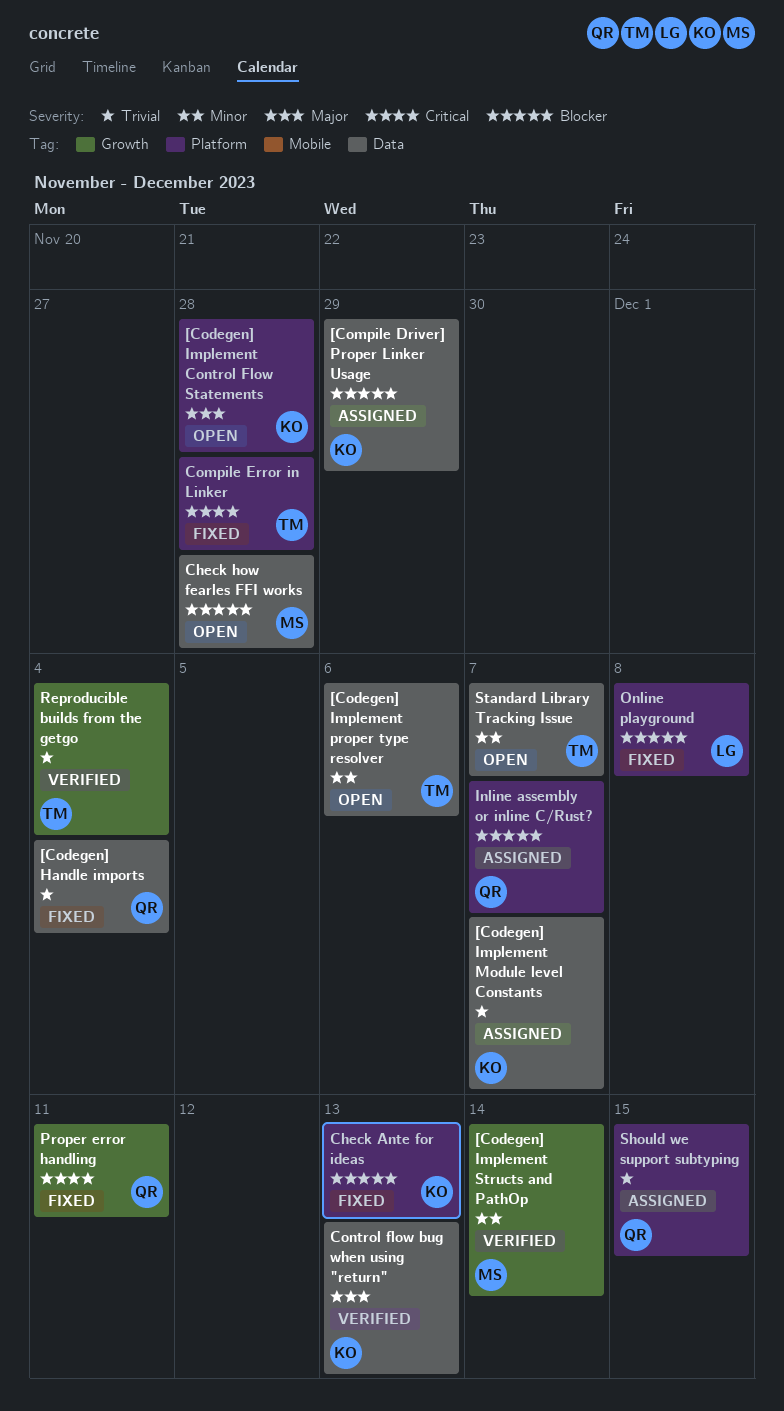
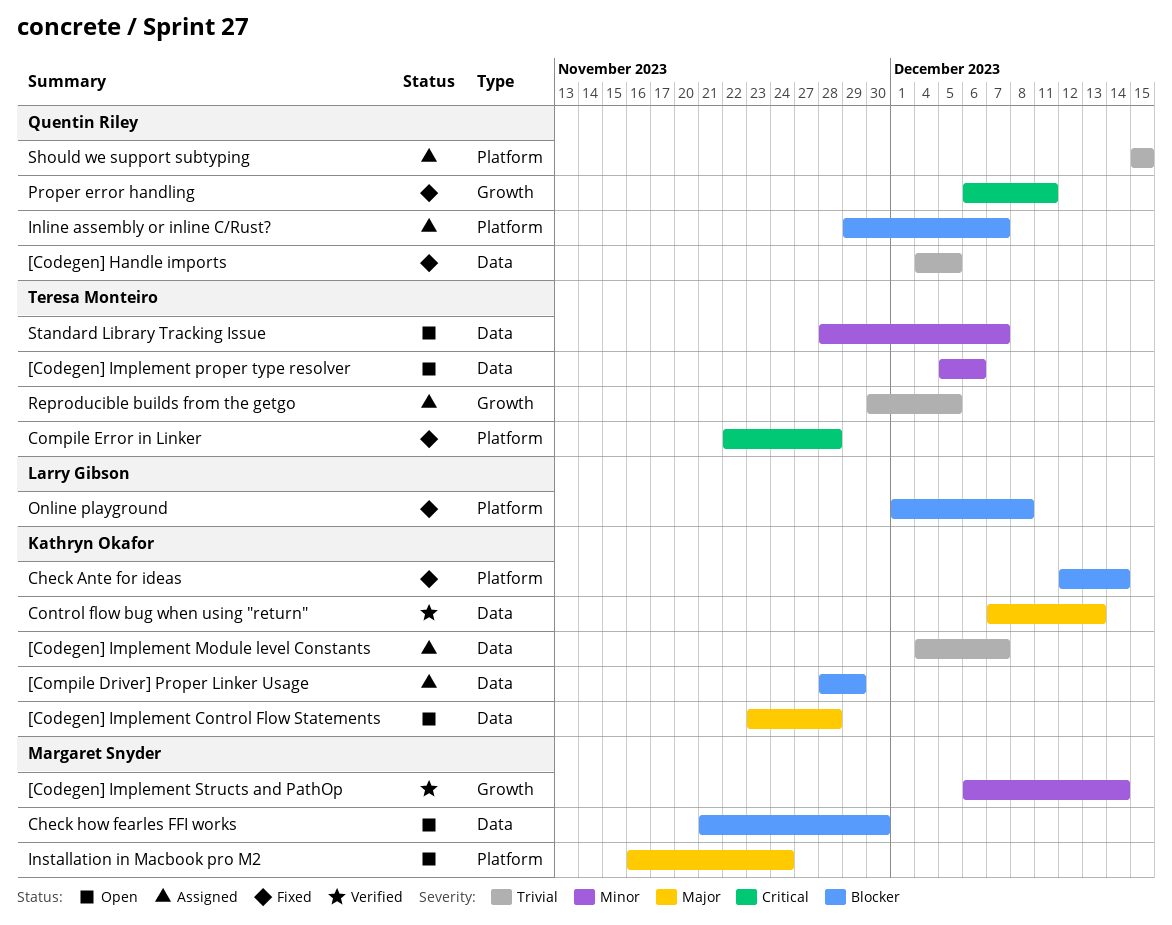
[Codegen] Handle imports, due: Dec 4 -> Dec 5
[Codegen] Implement Control Flow Statements, label: Platform -> Data
Check Ante for ideas, due: Dec 13 -> Dec 14
Check how fearles FFI works, due: Nov 28 -> Nov 30
Installation in Macbook pro M2: none -> present
Reproducible builds from the getgo, status: Verified -> Assigned
Reproducible builds from the getgo, due: Dec 4 -> Dec 5

